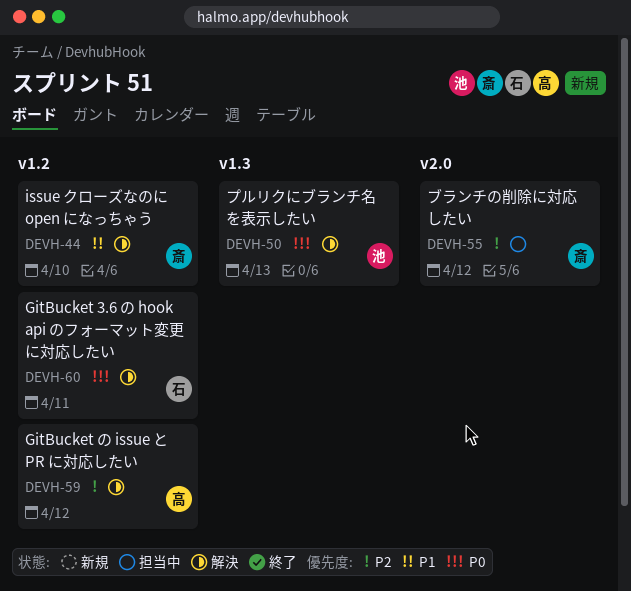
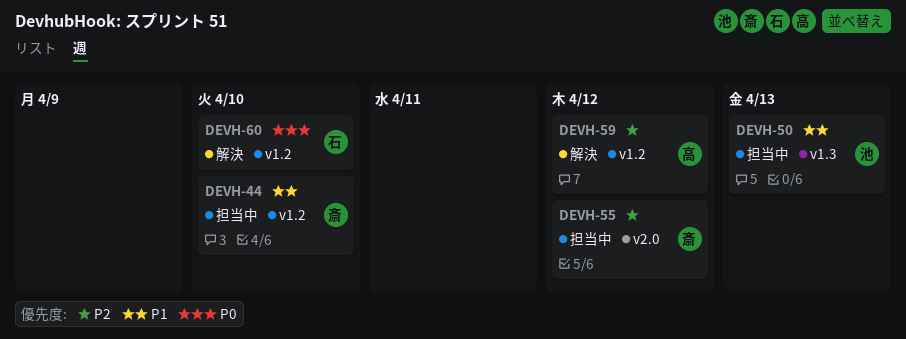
DEVH-44, status: 解決 -> 担当中
DEVH-50, status: 解決 -> 担当中
DEVH-50, priority: P0 -> P1
DEVH-60, due: Apr 11 -> Apr 10

